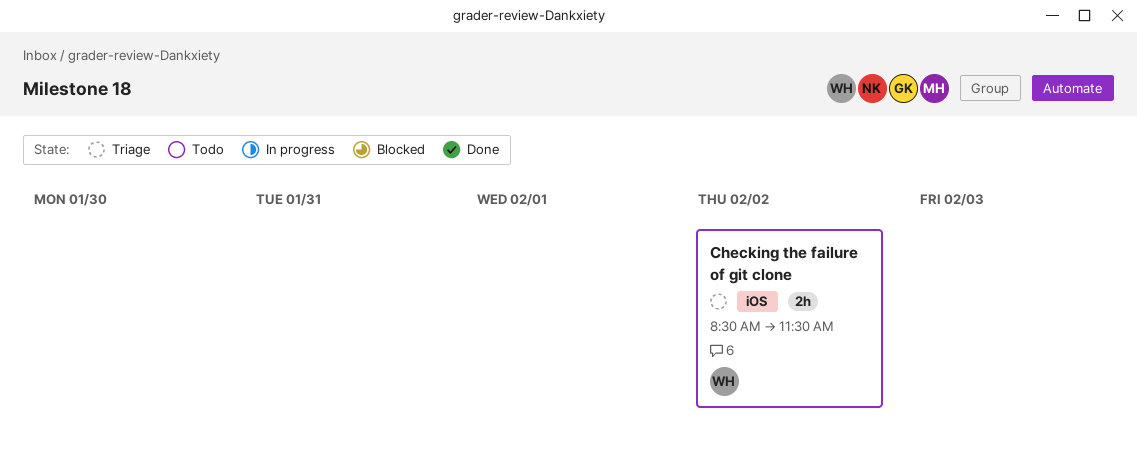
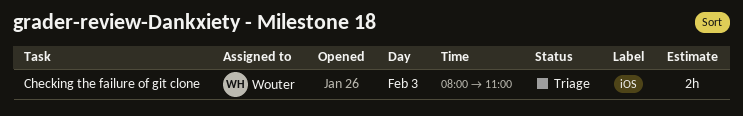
Checking the failure of git clone, day: Feb 2 -> Feb 3
Checking the failure of git clone, begins: 08:30 -> 08:00
Checking the failure of git clone, ends: 11:30 -> 11:00

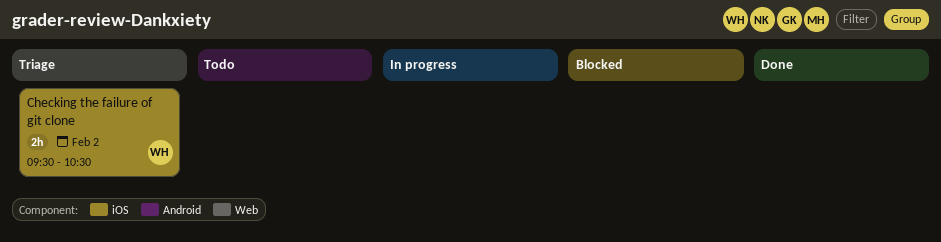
Checking the failure of git clone, day: Feb 3 -> Feb 2
Checking the failure of git clone, begins: 08:00 -> 09:30
Checking the failure of git clone, ends: 11:00 -> 10:30

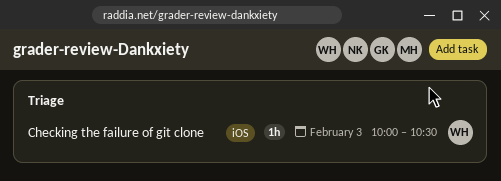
Checking the failure of git clone, estimate: 2h -> 1h
Checking the failure of git clone, day: Feb 2 -> Feb 3
Checking the failure of git clone, begins: 09:30 -> 10:00

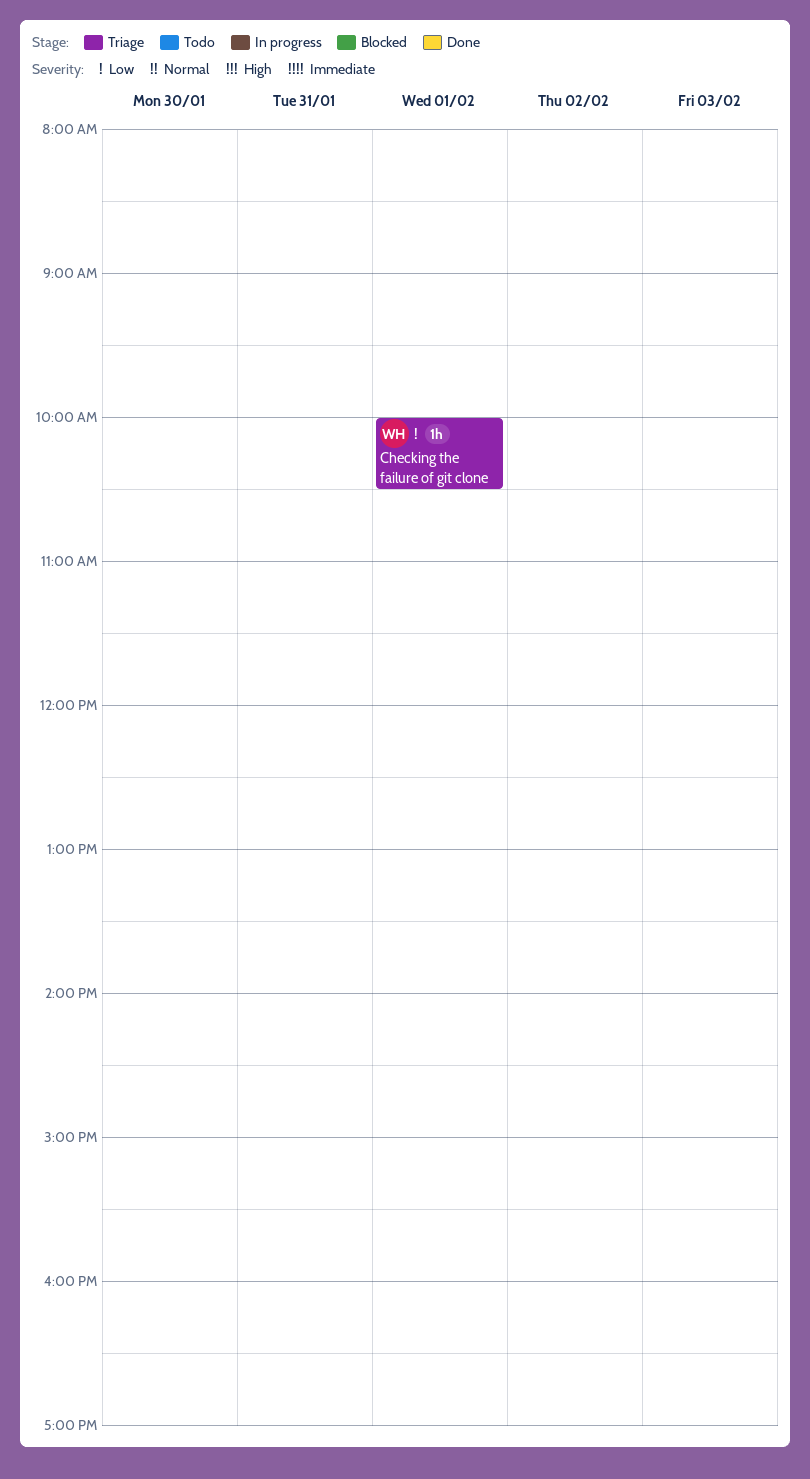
Checking the failure of git clone, day: Feb 3 -> Feb 1

